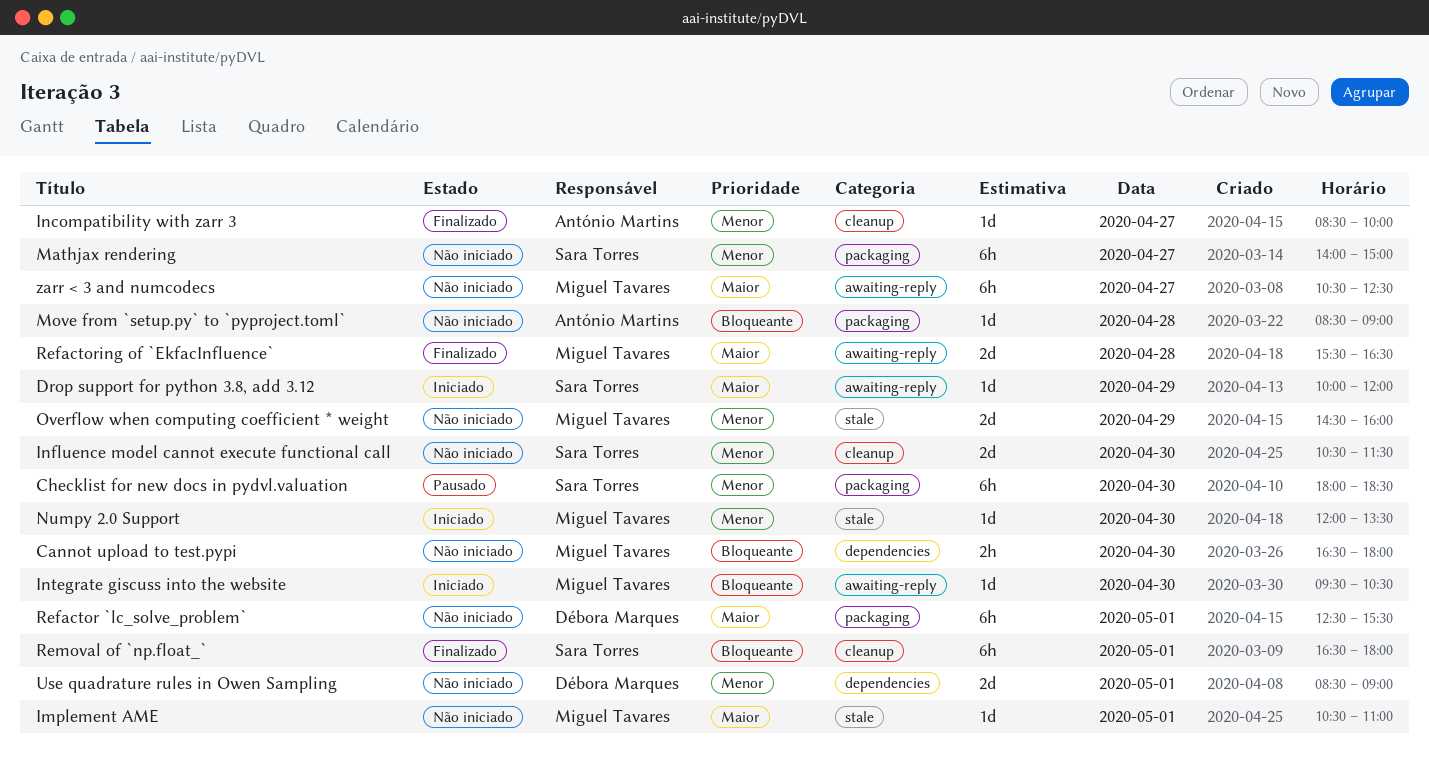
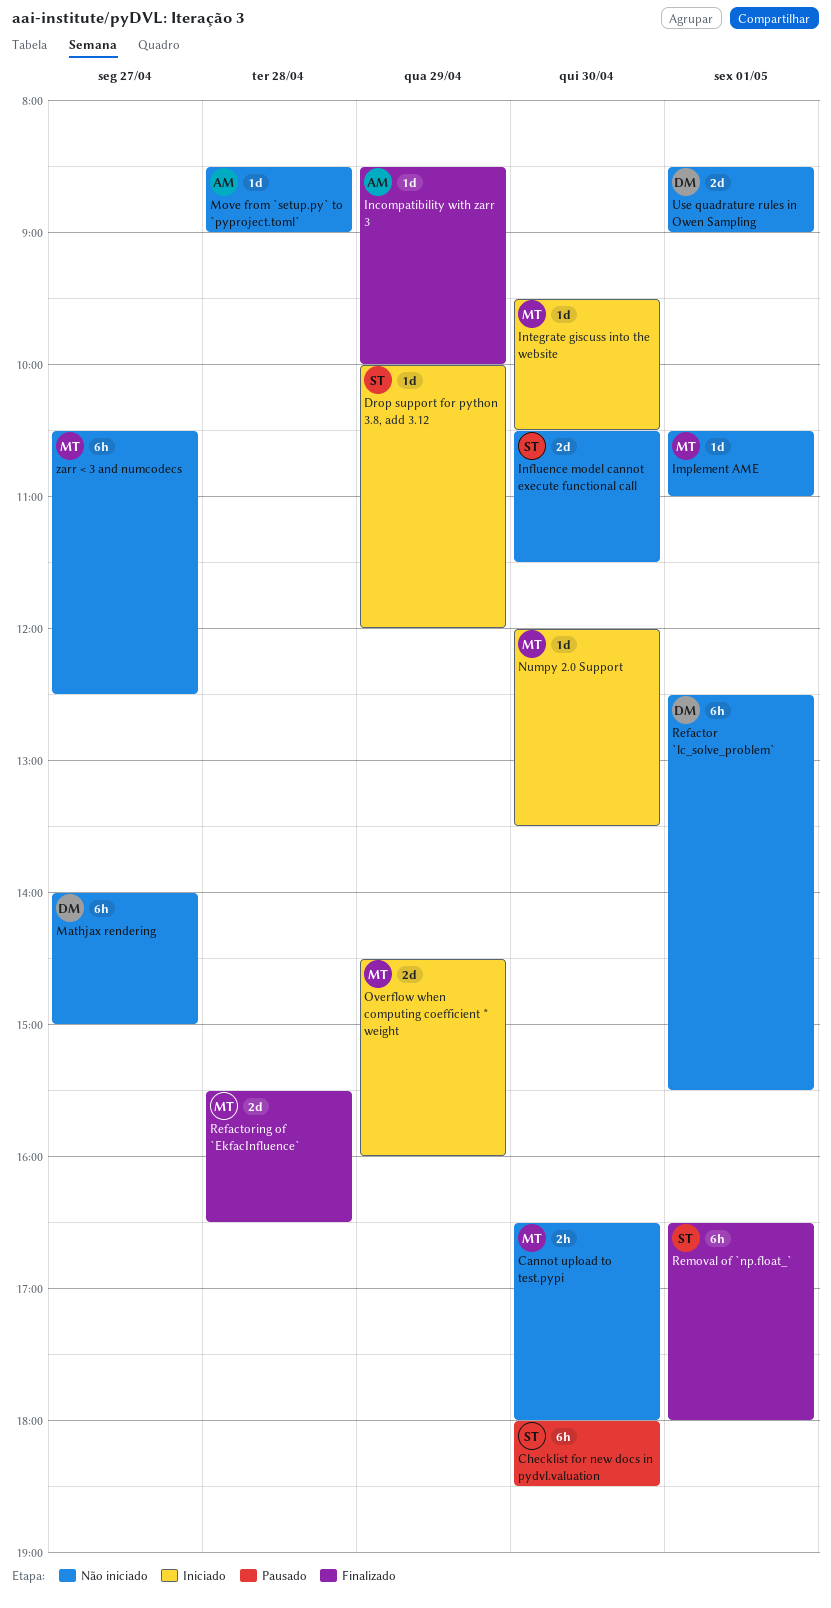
Incompatibility with zarr 3, day: Apr 27 -> Apr 29
Mathjax rendering, owner: Sara Torres -> Débora Marques
Overflow when computing coefficient * weight, status: Não iniciado -> Iniciado

